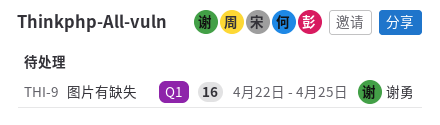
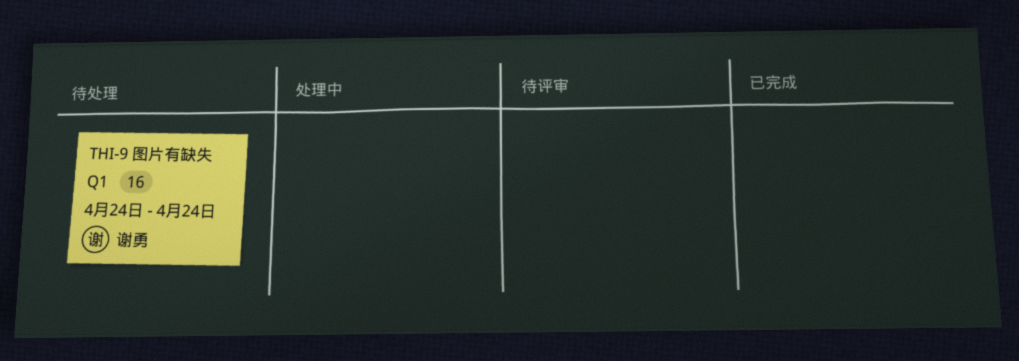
THI-9, start: Apr 22 -> Apr 24
THI-9, due: Apr 25 -> Apr 24

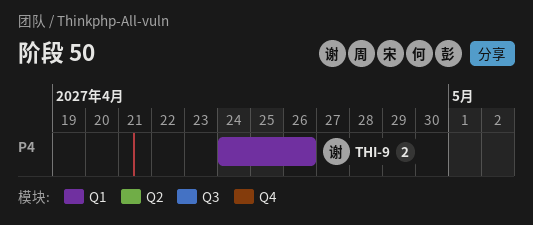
THI-9, estimate: 16 -> 2
THI-9, due: Apr 24 -> Apr 26

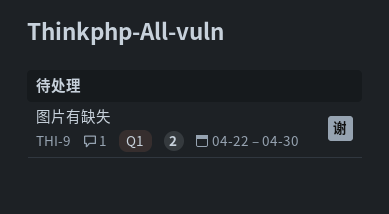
THI-9, start: Apr 24 -> Apr 22
THI-9, due: Apr 26 -> Apr 30

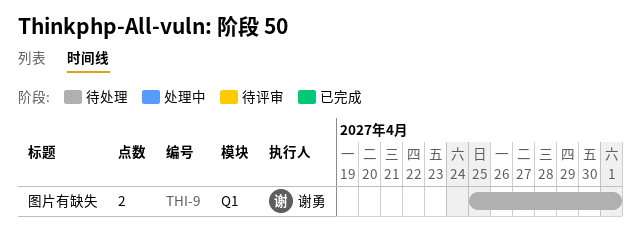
THI-9, start: Apr 22 -> Apr 25
THI-9, due: Apr 30 -> May 1

